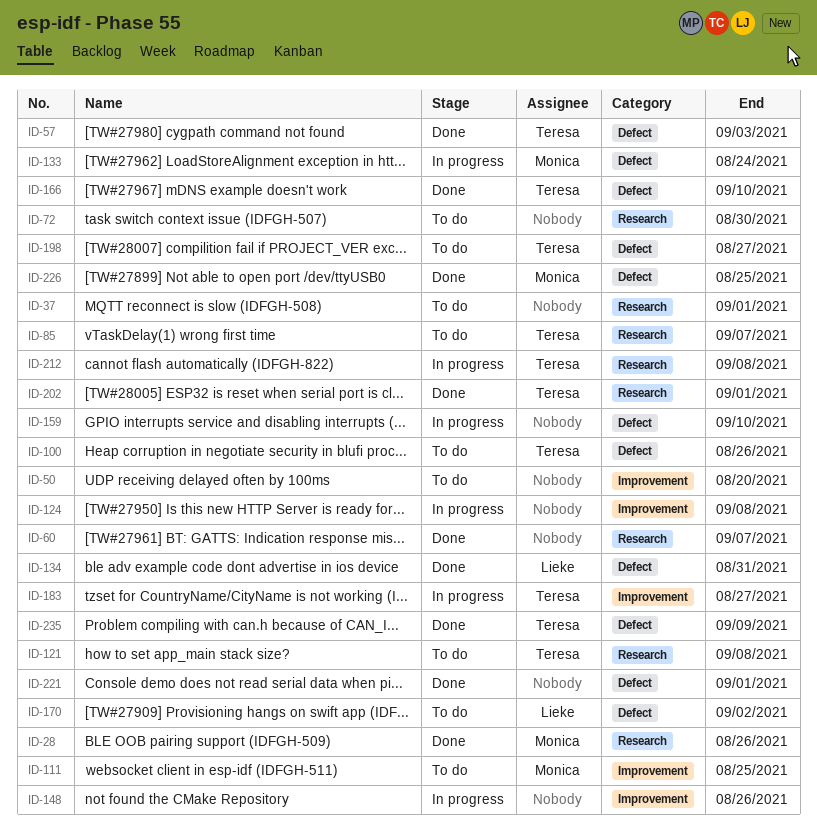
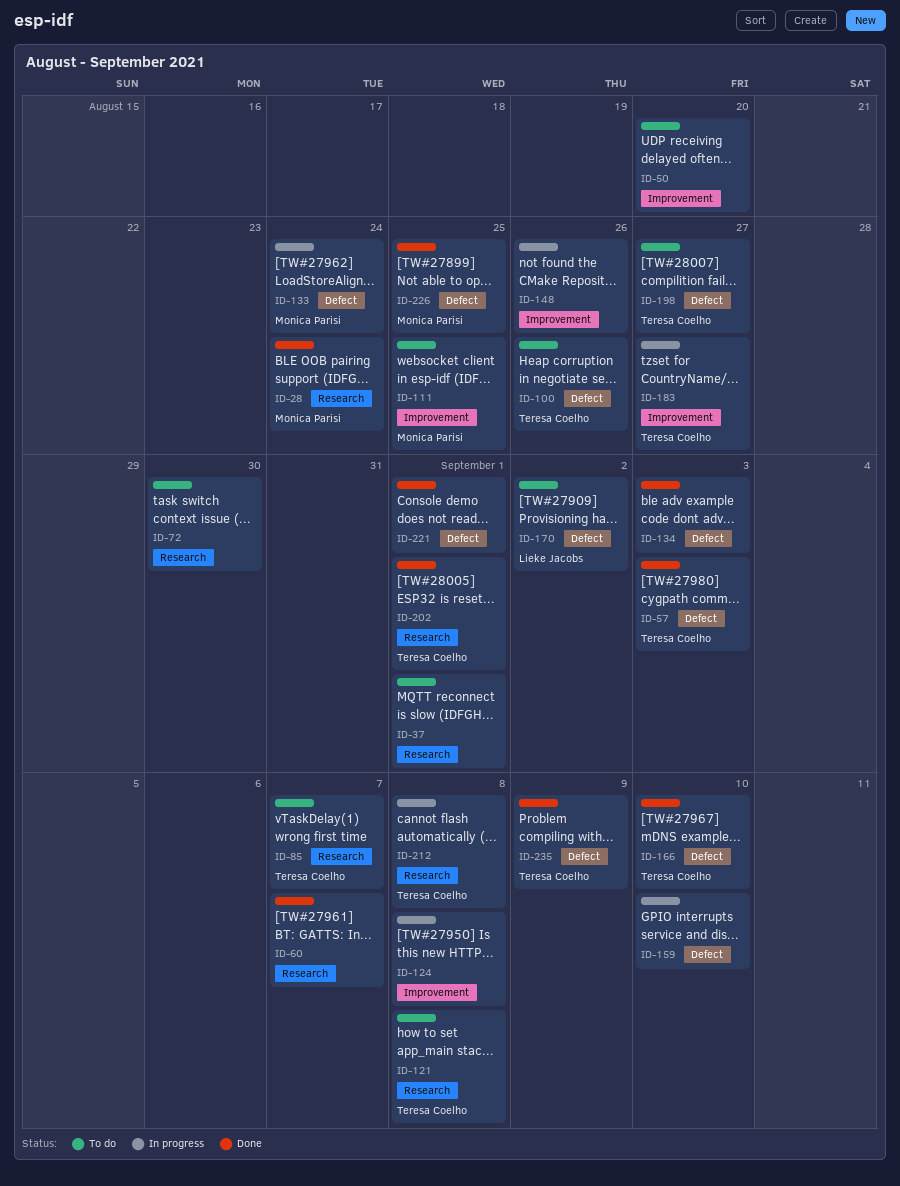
ID-28, due: Aug 26 -> Aug 24
ID-134, owner: Lieke Jacobs -> none
ID-134, due: Aug 31 -> Sep 3

